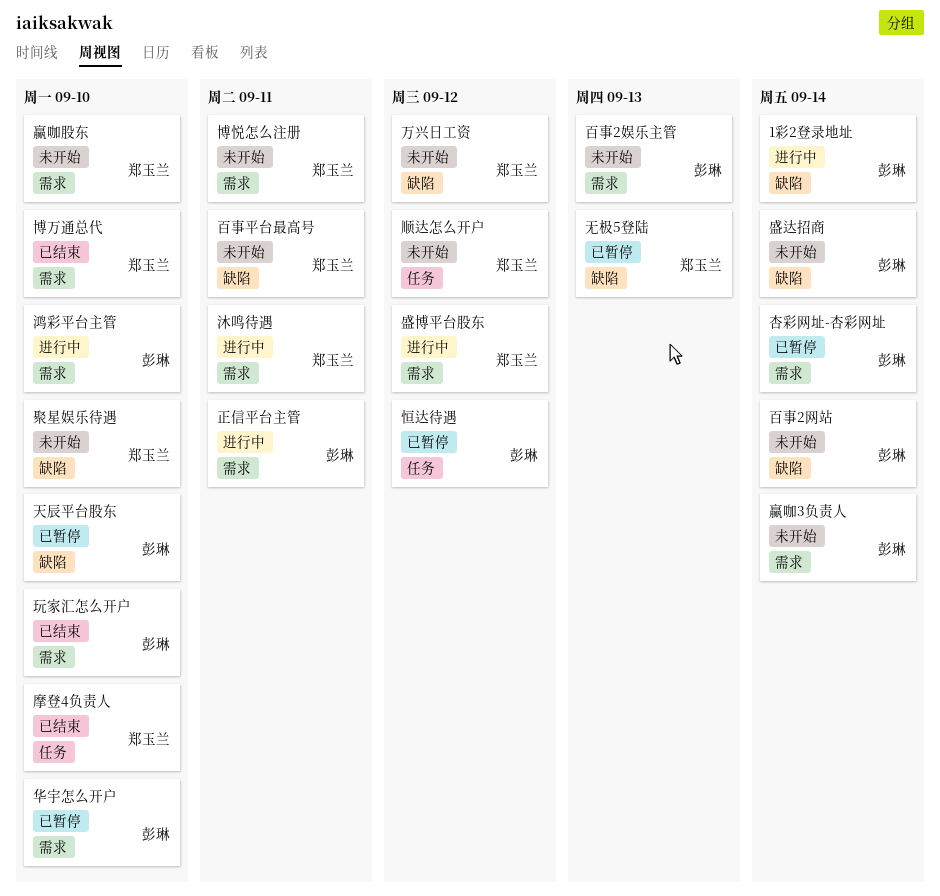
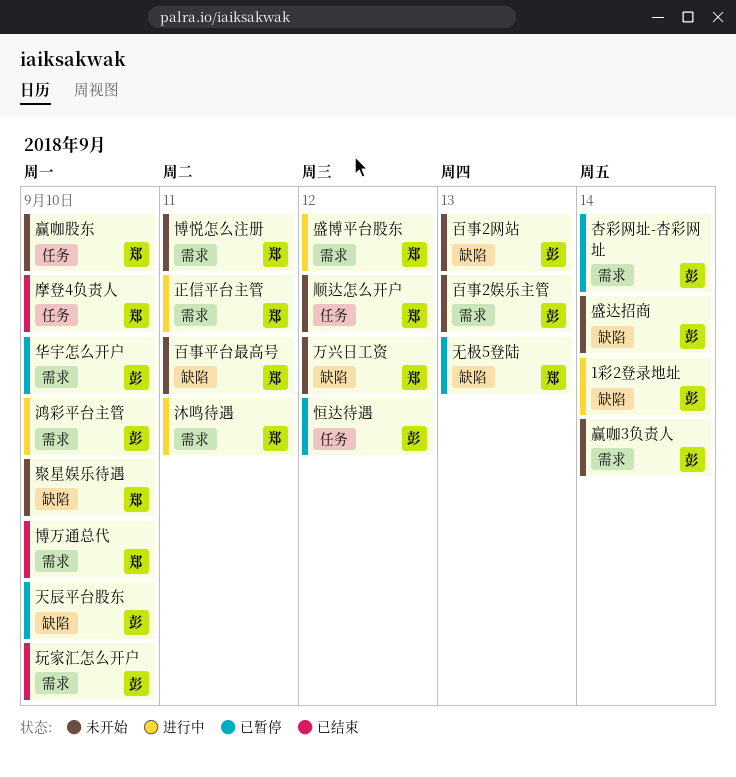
正信平台主管, owner: 彭琳 -> 郑玉兰
百事2网站, due: Sep 14 -> Sep 13
赢咖股东, label: 需求 -> 任务

